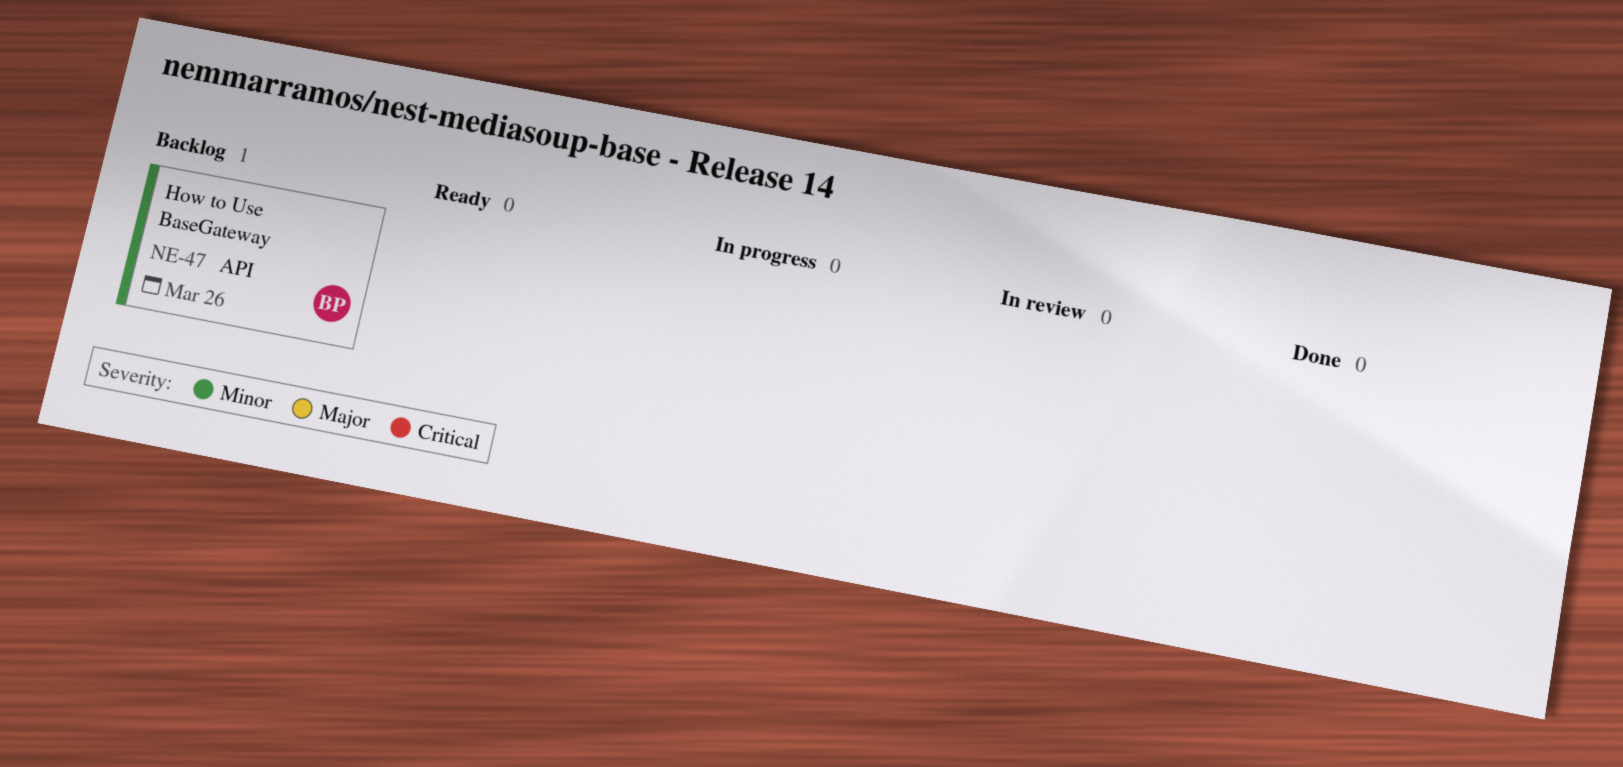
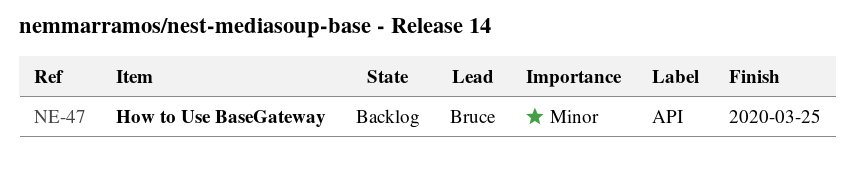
NE-47, due: Mar 26 -> Mar 25

